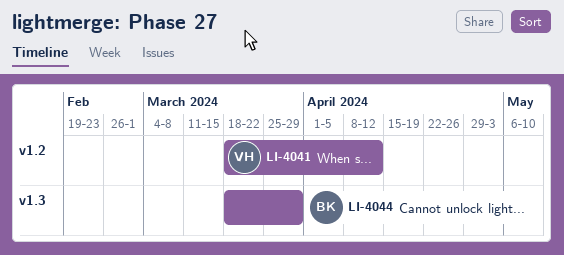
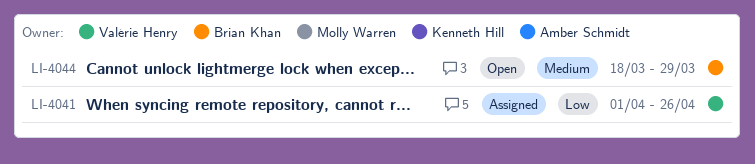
LI-4041, start: Mar 18 -> Apr 1
LI-4041, due: Apr 12 -> Apr 26

